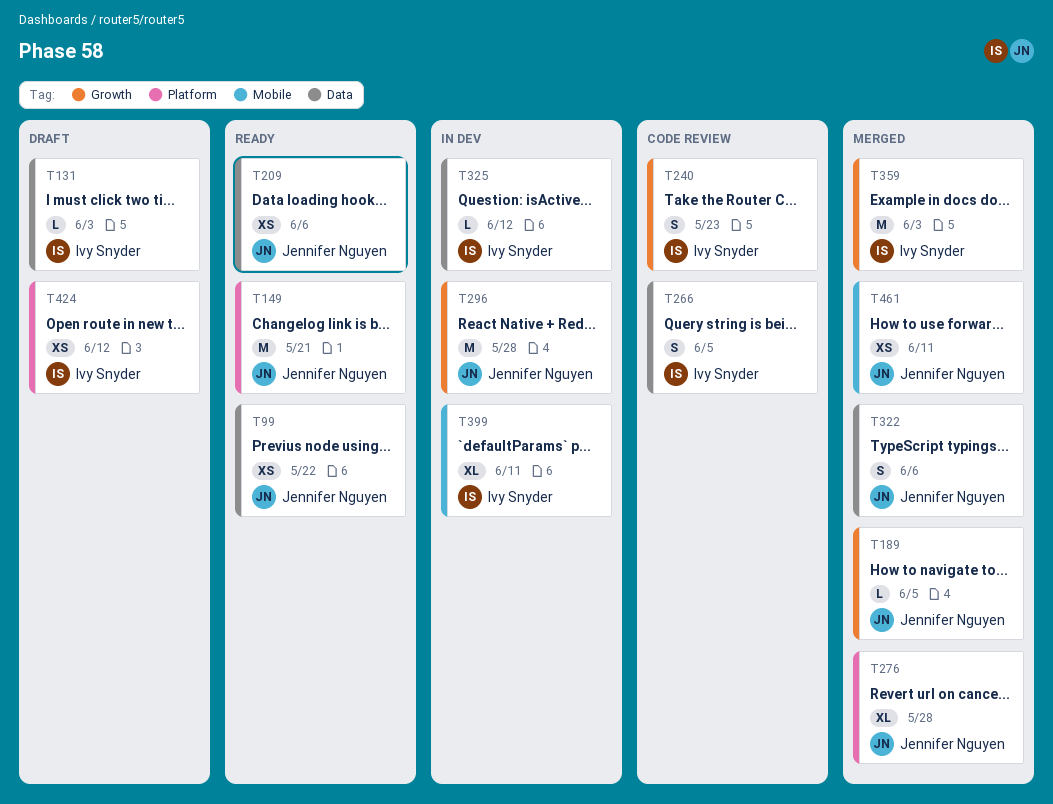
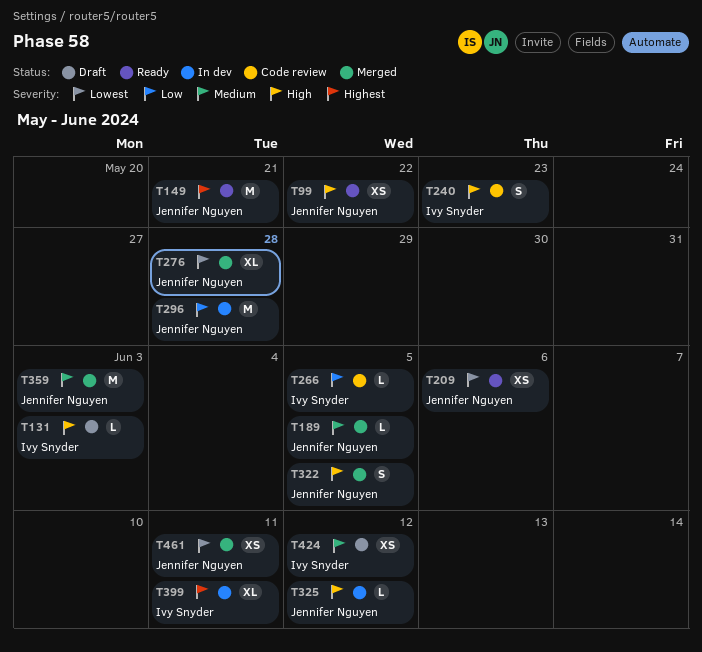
T266, estimate: S -> L
T322, due: Jun 6 -> Jun 5
T325, owner: Ivy Snyder -> Jennifer Nguyen
T359, owner: Ivy Snyder -> Jennifer Nguyen

